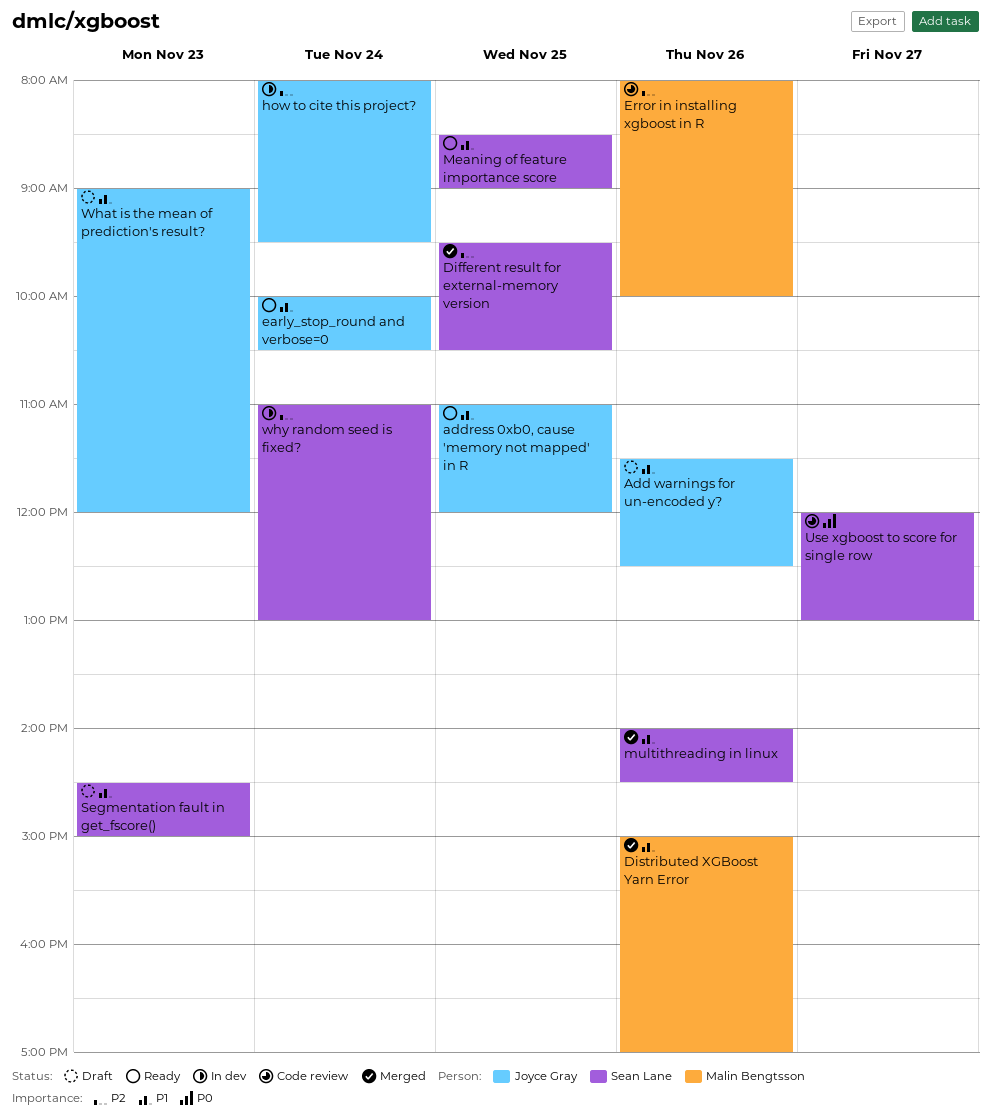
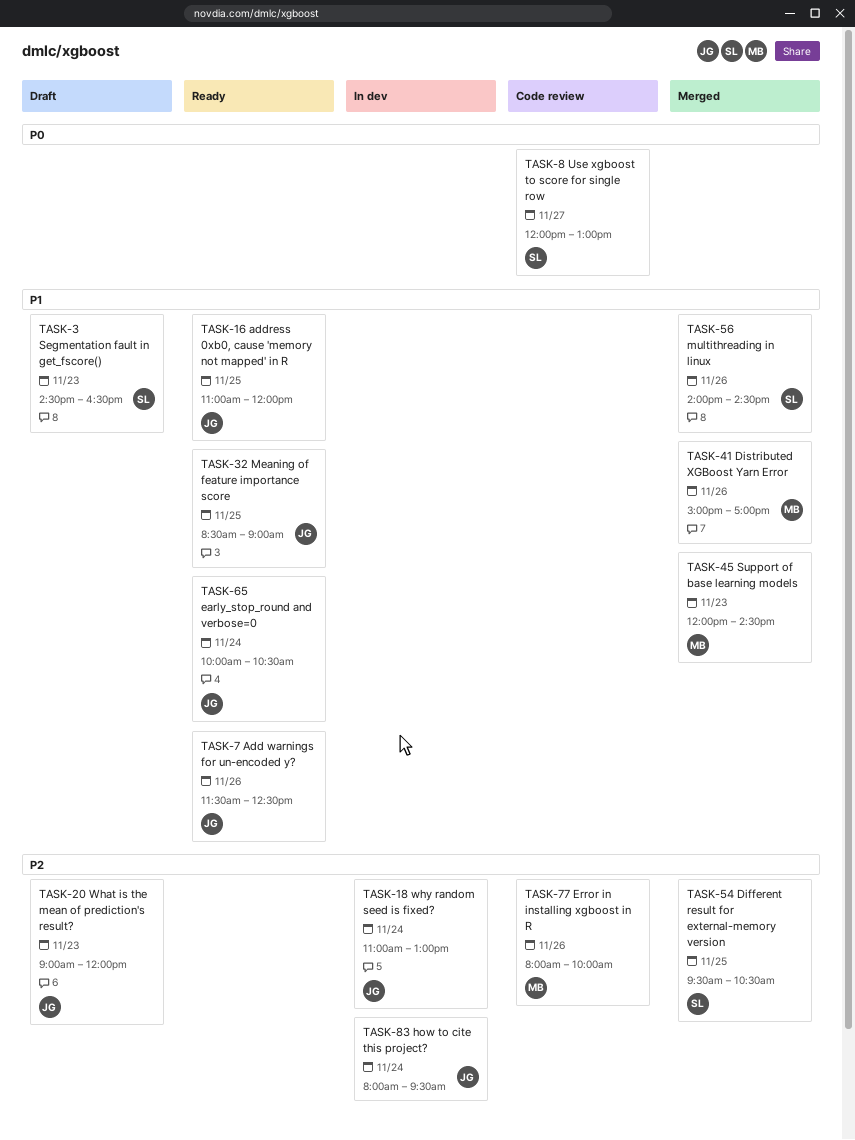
Add warnings for un-encoded y?, status: Draft -> Ready
Meaning of feature importance score, owner: Sean Lane -> Joyce Gray
Segmentation fault in get_fscore(), ends: 15:00 -> 16:30
Support of base learning models: none -> present
What is the mean of prediction's result?, priority: P1 -> P2
why random seed is fixed?, owner: Sean Lane -> Joyce Gray

